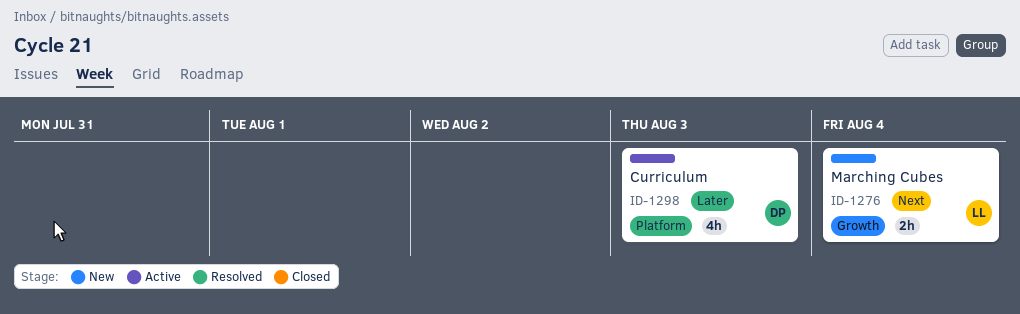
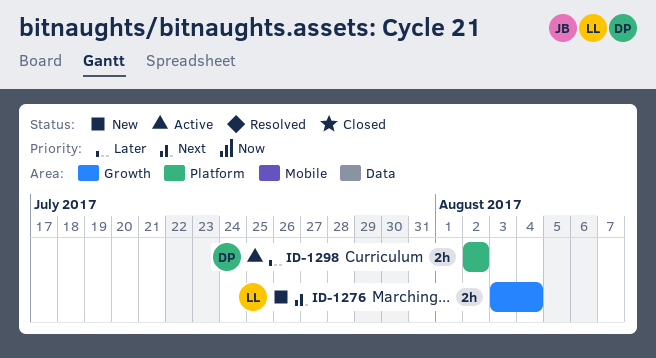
ID-1298, estimate: 4h -> 2h
ID-1298, due: Aug 3 -> Aug 2

